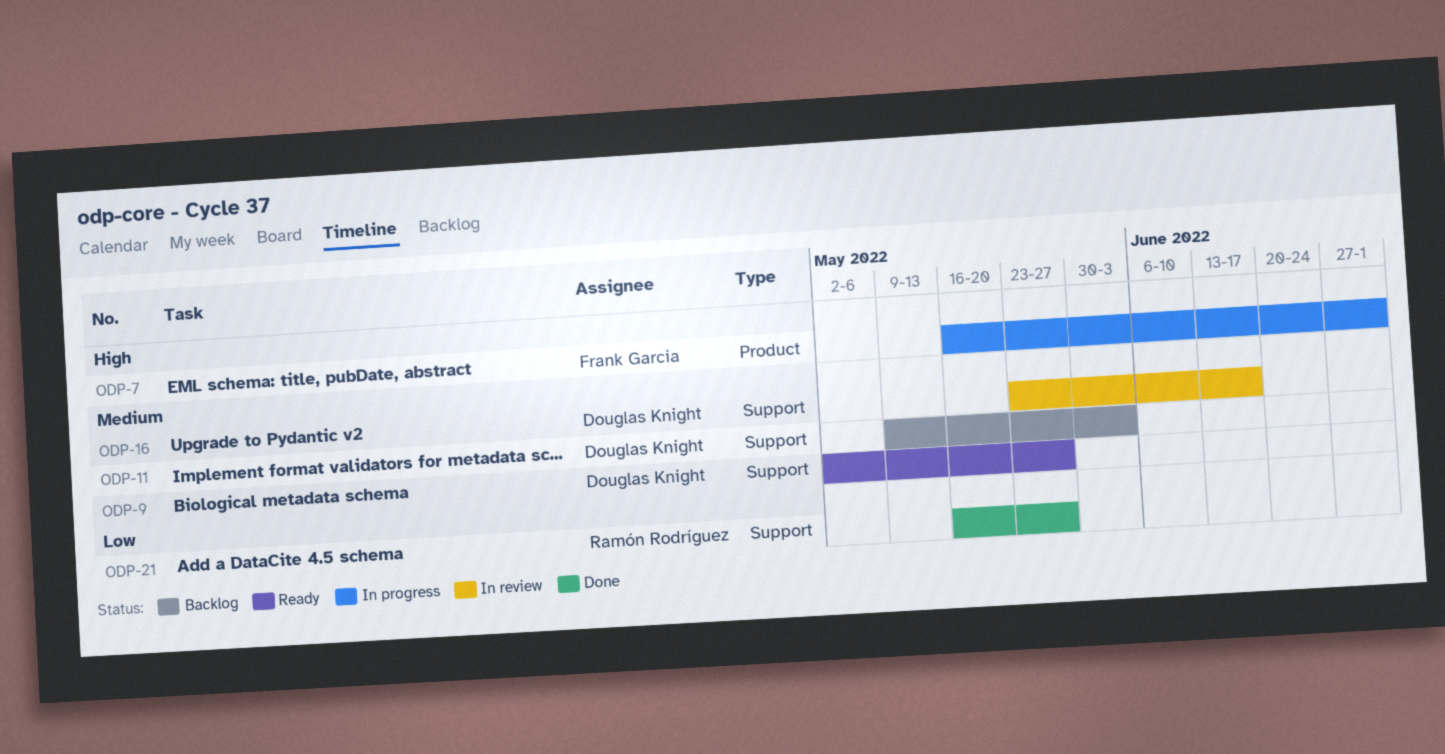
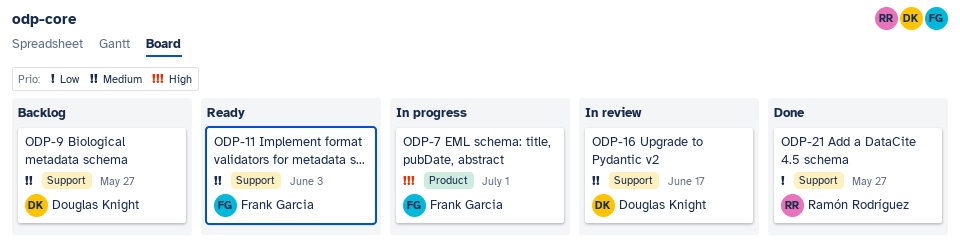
ODP-9, status: Ready -> Backlog
ODP-11, status: Backlog -> Ready
ODP-11, owner: Douglas Knight -> Frank Garcia

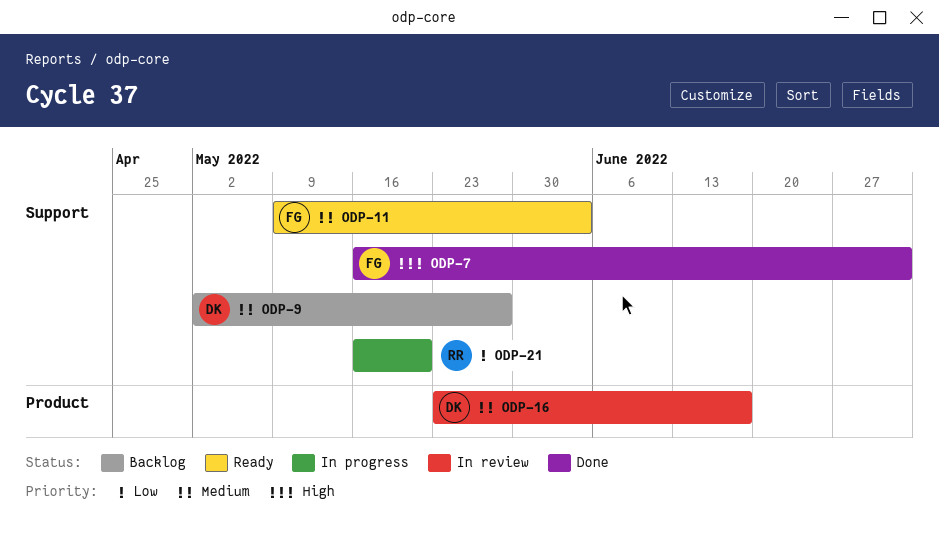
ODP-7, status: In progress -> Done
ODP-7, label: Product -> Support
ODP-16, label: Support -> Product
ODP-21, status: Done -> In progress
ODP-21, due: May 27 -> May 20

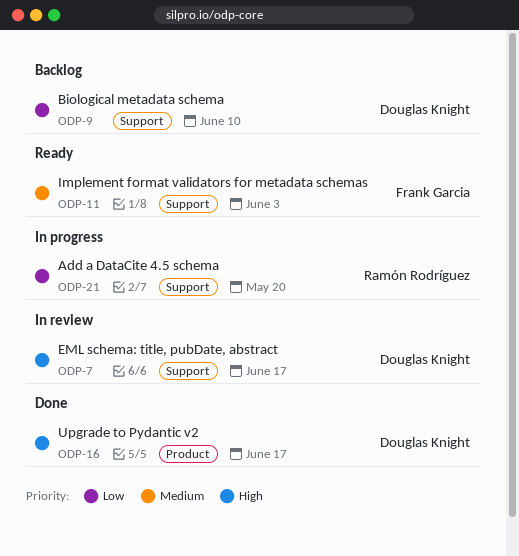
ODP-7, status: Done -> In review
ODP-7, owner: Frank Garcia -> Douglas Knight
ODP-7, due: Jul 1 -> Jun 17
ODP-9, priority: Medium -> Low
ODP-9, due: May 27 -> Jun 10
ODP-16, status: In review -> Done
ODP-16, priority: Medium -> High

